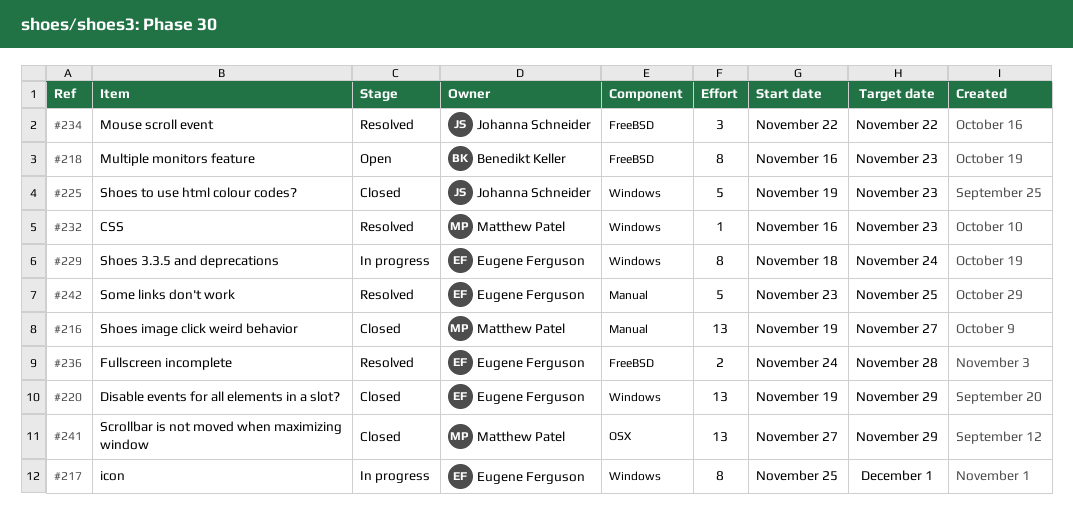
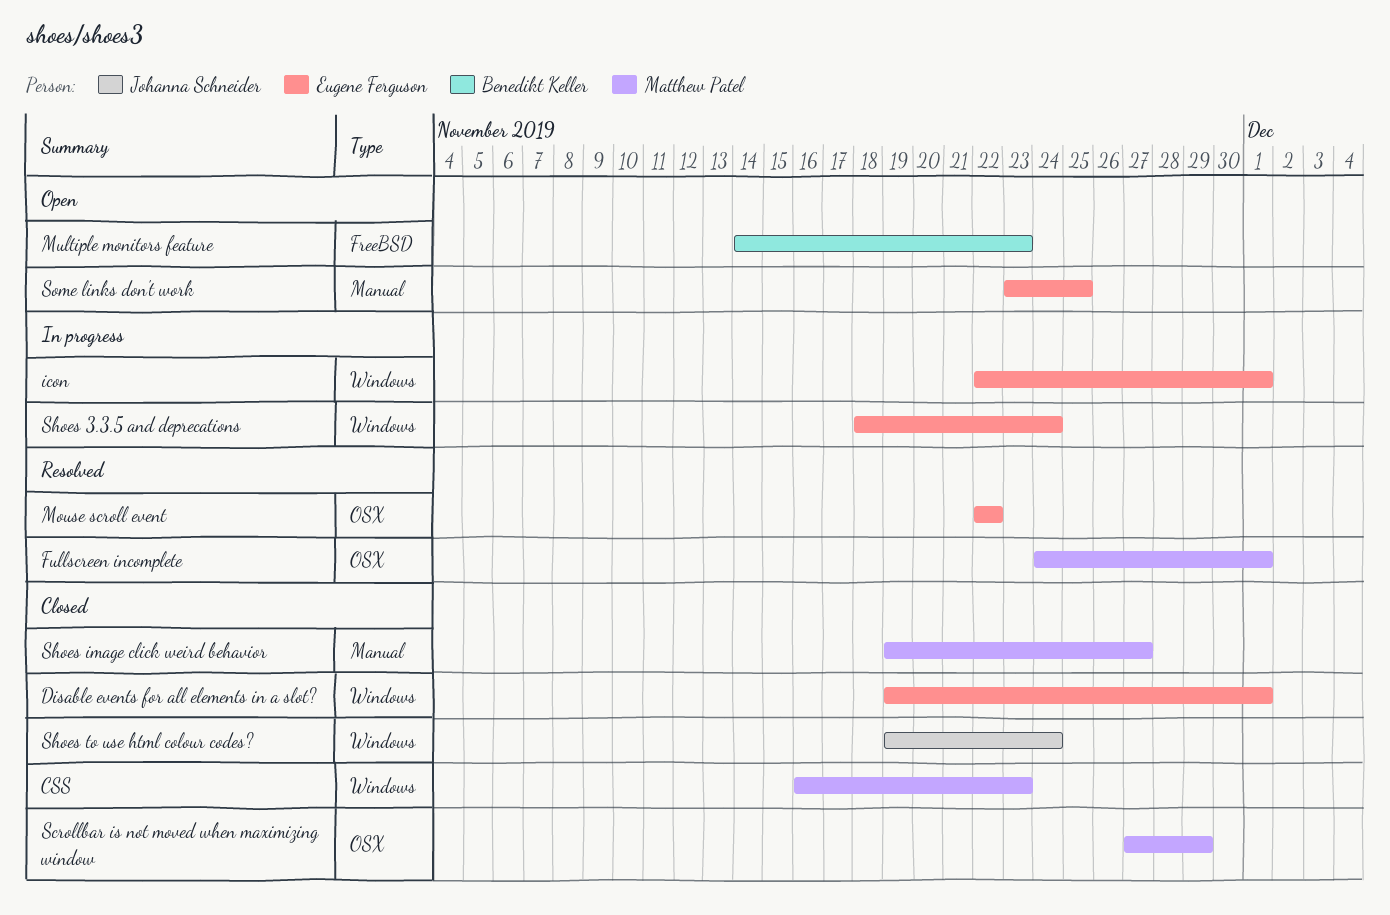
CSS, status: Resolved -> Closed
Disable events for all elements in a slot?, due: Nov 29 -> Dec 1
Fullscreen incomplete, owner: Eugene Ferguson -> Matthew Patel
Fullscreen incomplete, label: FreeBSD -> OSX
Fullscreen incomplete, due: Nov 28 -> Dec 1
icon, start: Nov 25 -> Nov 22
Mouse scroll event, owner: Johanna Schneider -> Eugene Ferguson
Mouse scroll event, label: FreeBSD -> OSX
Multiple monitors feature, start: Nov 16 -> Nov 14
Shoes to use html colour codes?, due: Nov 23 -> Nov 24
Some links don't work, status: Resolved -> Open

